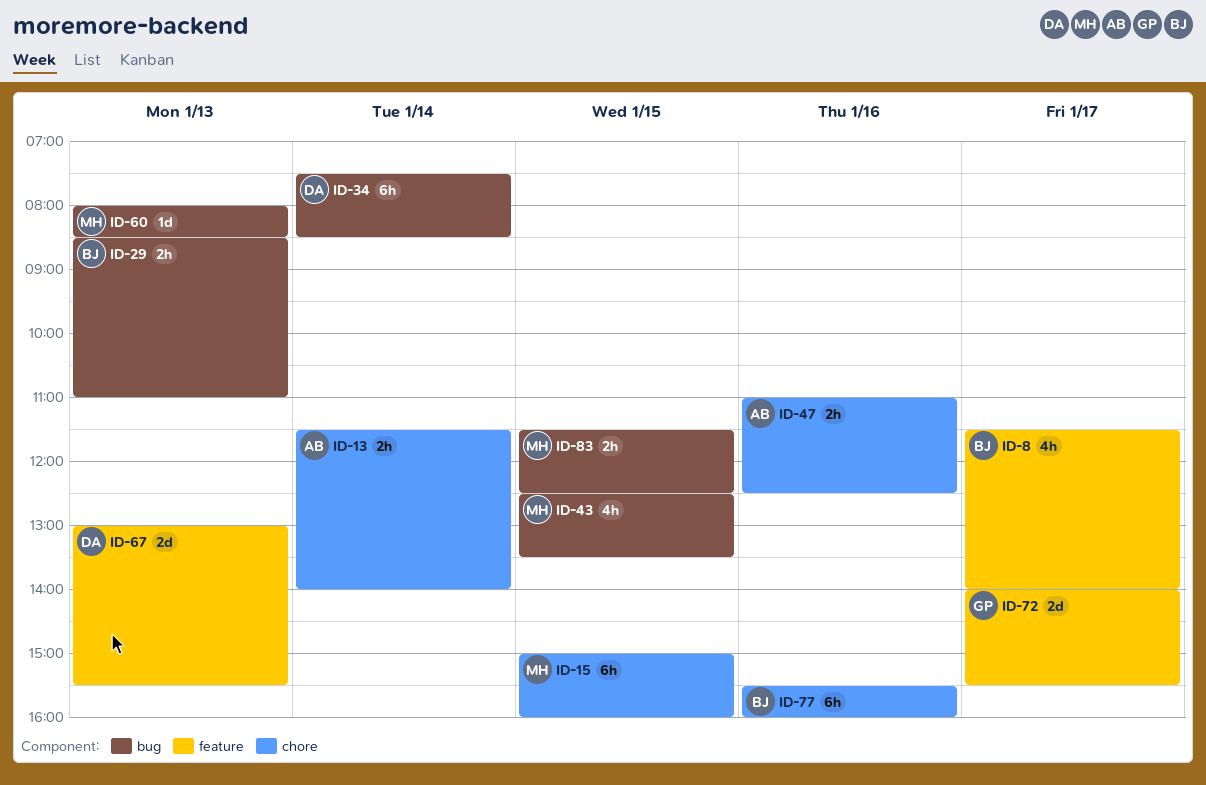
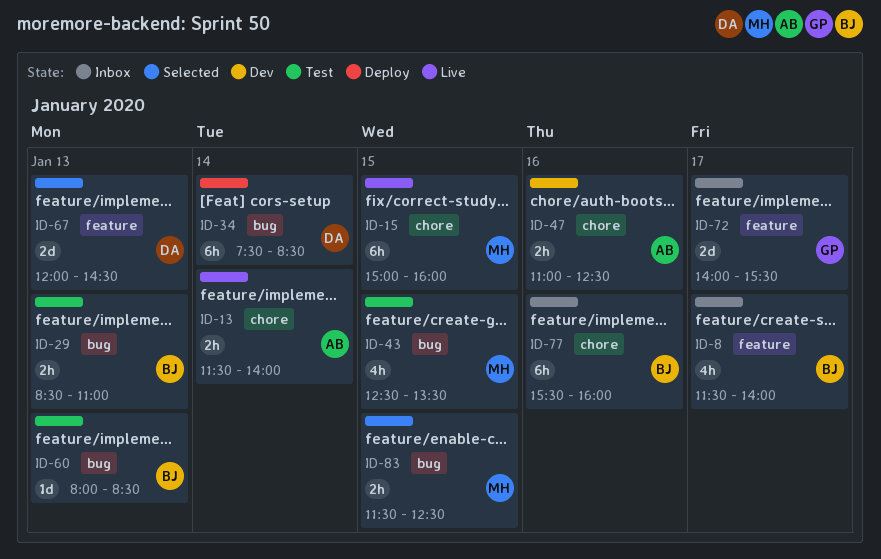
ID-60, owner: MH -> BJ
ID-67, begins: 13:00 -> 12:00
ID-67, ends: 15:30 -> 14:30

